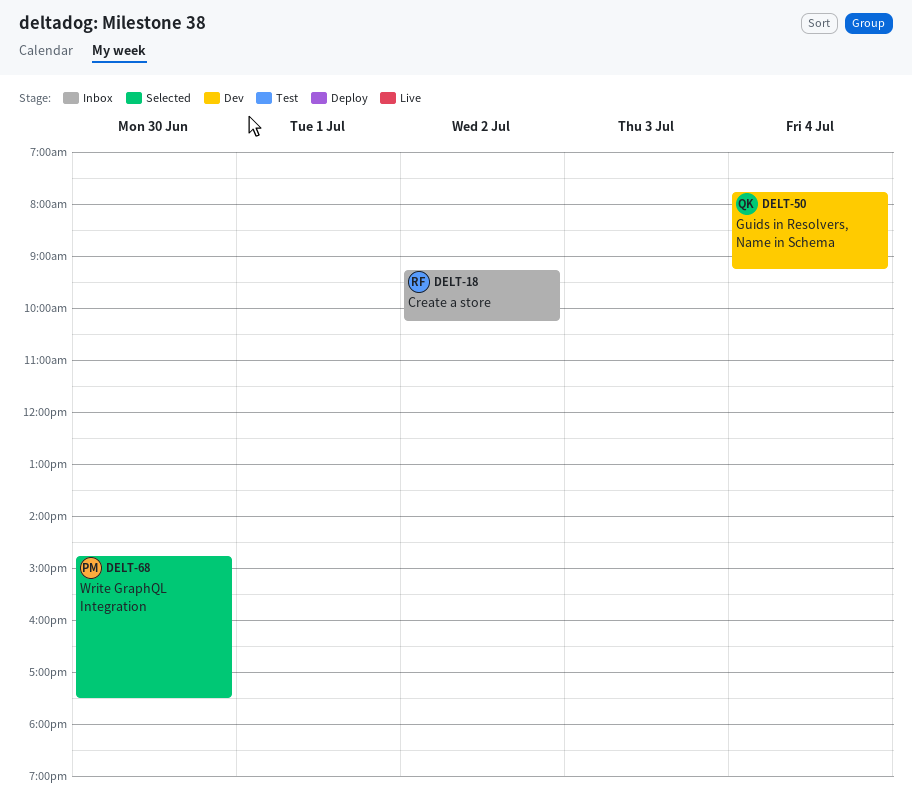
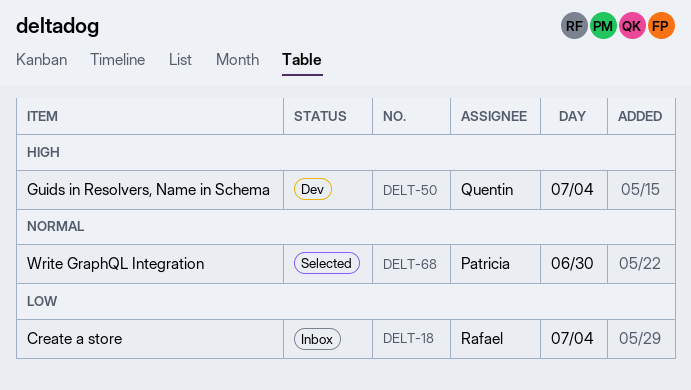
DELT-18, day: Jul 2 -> Jul 4

